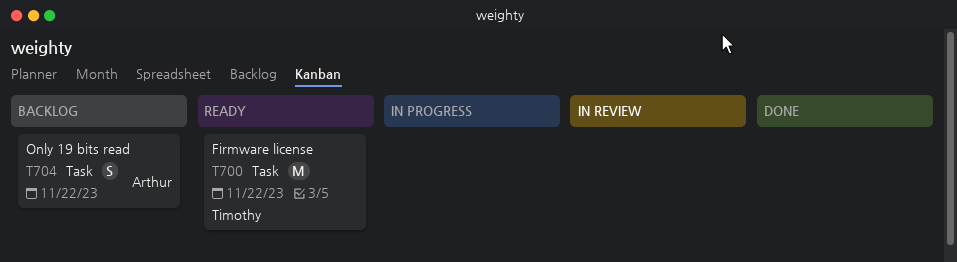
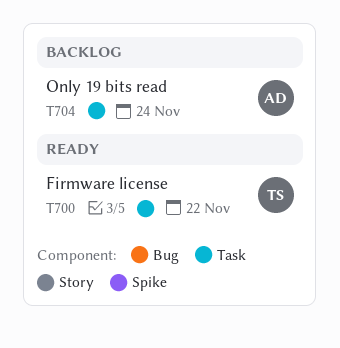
T704, due: Nov 22 -> Nov 24

